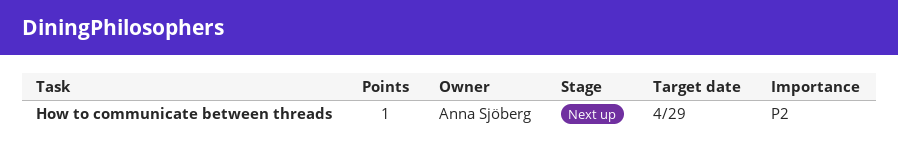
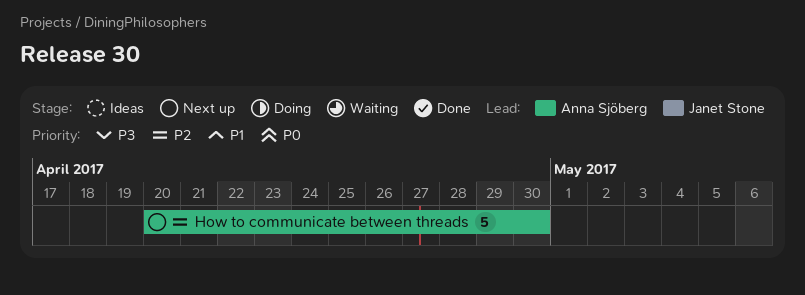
How to communicate between threads, estimate: 1 -> 5
How to communicate between threads, due: Apr 29 -> Apr 30

